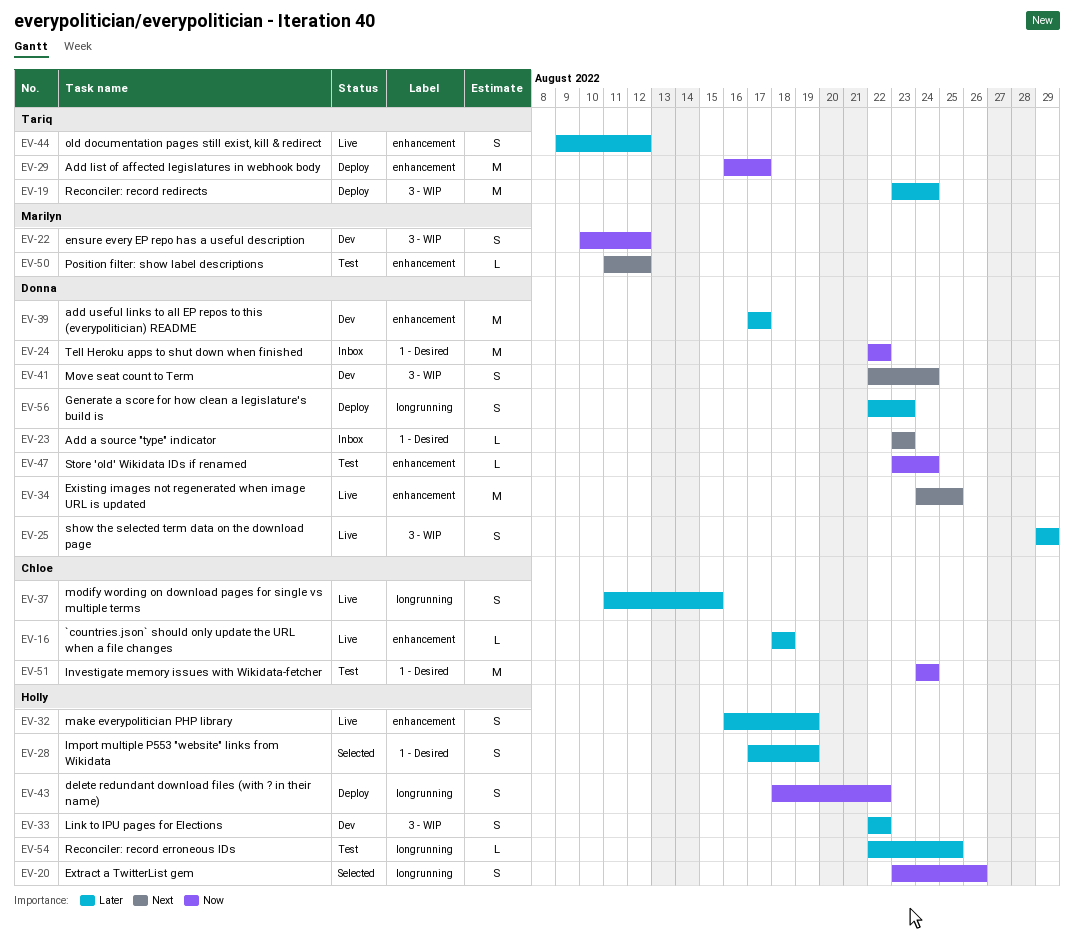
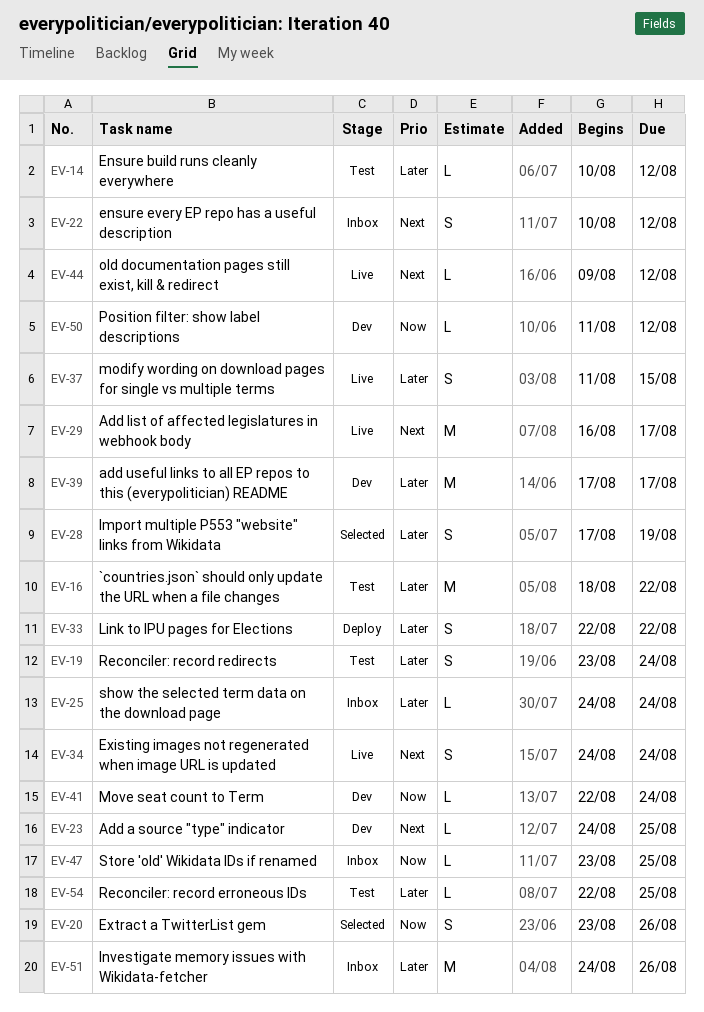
EV-14: none -> present
EV-16, status: Live -> Test
EV-16, estimate: L -> M
EV-16, due: Aug 18 -> Aug 22
EV-19, status: Deploy -> Test
EV-19, estimate: M -> S
EV-22, status: Dev -> Inbox
EV-22, priority: Now -> Next
EV-23, status: Inbox -> Dev
EV-23, start: Aug 23 -> Aug 24
EV-23, due: Aug 23 -> Aug 25
EV-24: present -> none
EV-25, status: Live -> Inbox
EV-25, estimate: S -> L
EV-25, start: Aug 29 -> Aug 24
EV-25, due: Aug 29 -> Aug 24
EV-29, status: Deploy -> Live
EV-29, priority: Now -> Next
EV-32: present -> none
EV-33, status: Dev -> Deploy
EV-34, estimate: M -> S
EV-34, due: Aug 25 -> Aug 24
EV-41, priority: Next -> Now
EV-41, estimate: S -> L
EV-43: present -> none
EV-44, priority: Later -> Next
EV-44, estimate: S -> L
EV-47, status: Test -> Inbox
EV-47, due: Aug 24 -> Aug 25
EV-50, status: Test -> Dev
EV-50, priority: Next -> Now
EV-51, status: Test -> Inbox
EV-51, priority: Now -> Later
EV-51, due: Aug 24 -> Aug 26
EV-56: present -> none

